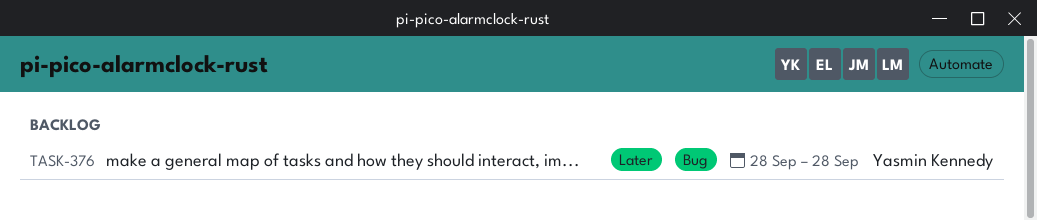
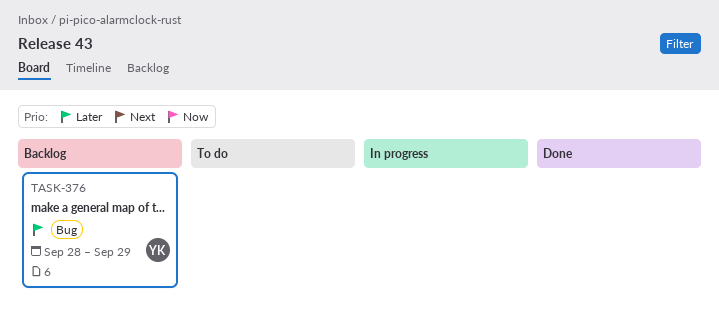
TASK-376, due: Sep 28 -> Sep 29

